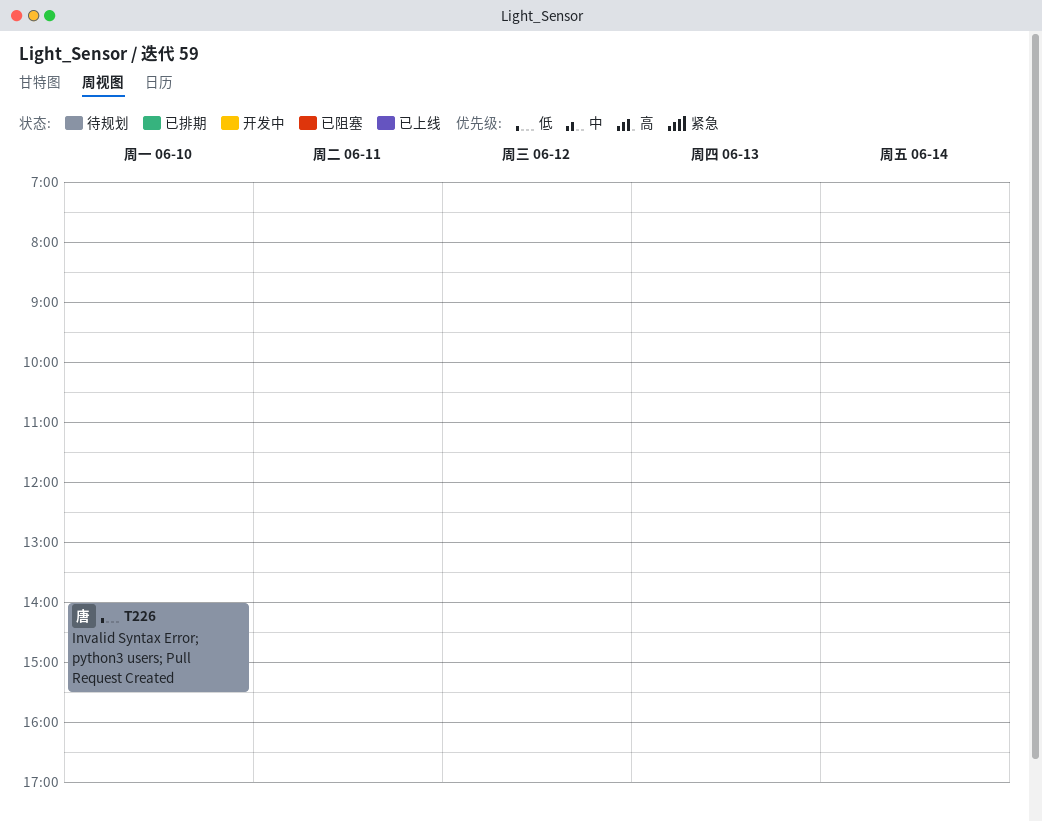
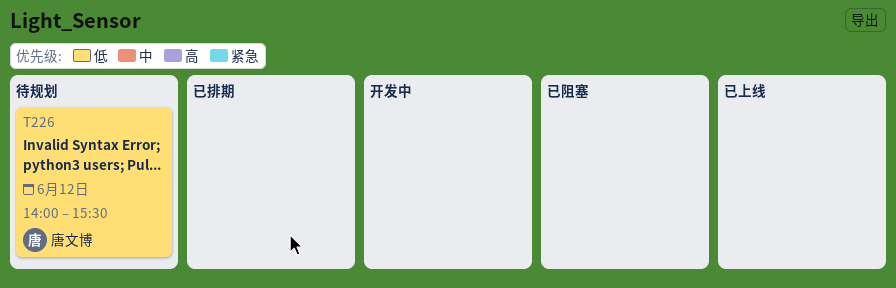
T226, day: Jun 10 -> Jun 12

